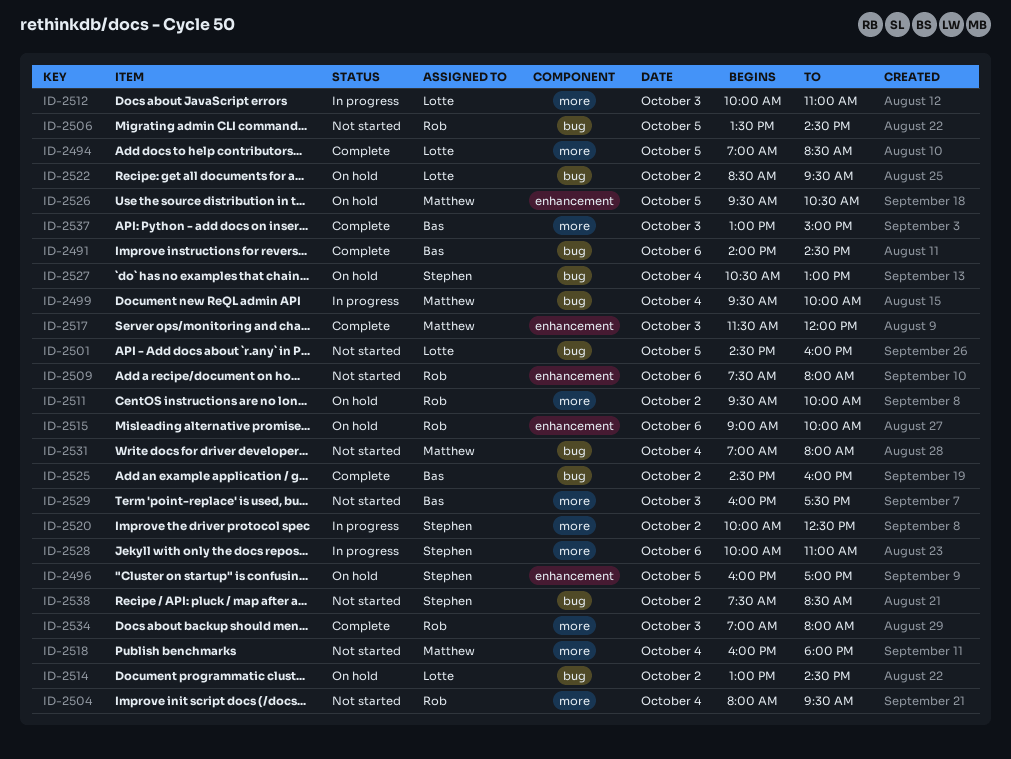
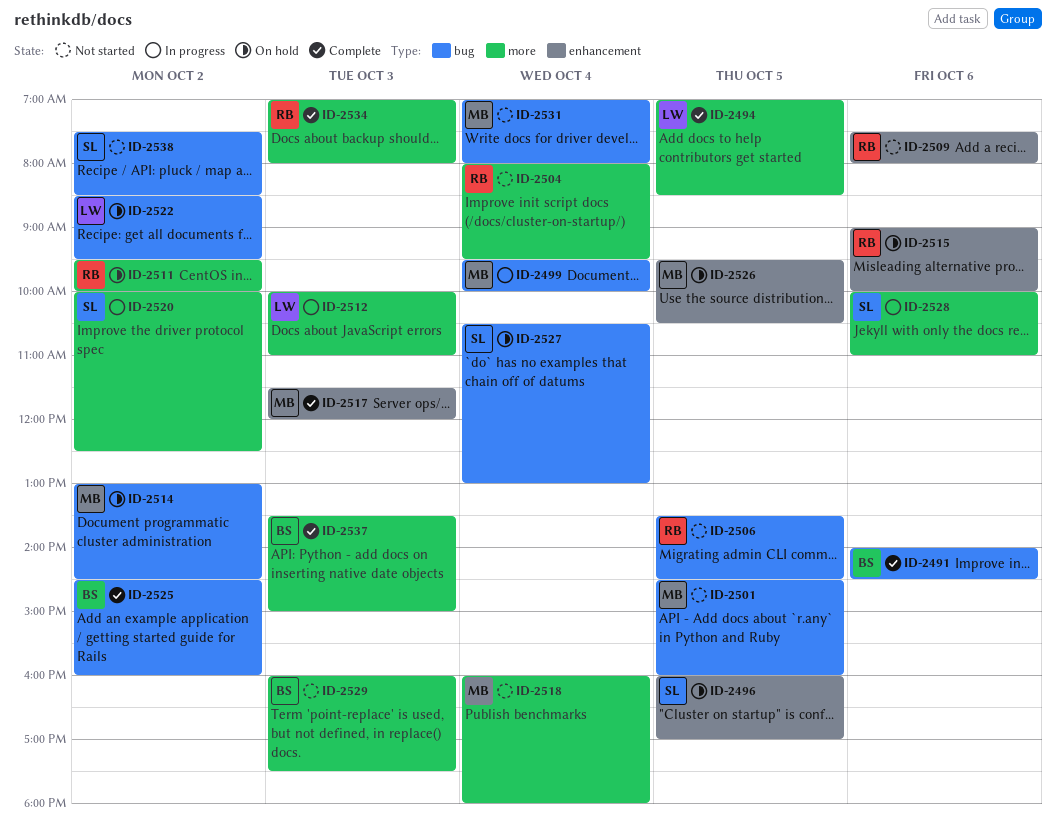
ID-2501, owner: Lotte -> Matthew
ID-2514, owner: Lotte -> Matthew
ID-2537, begins: 13:00 -> 13:30

